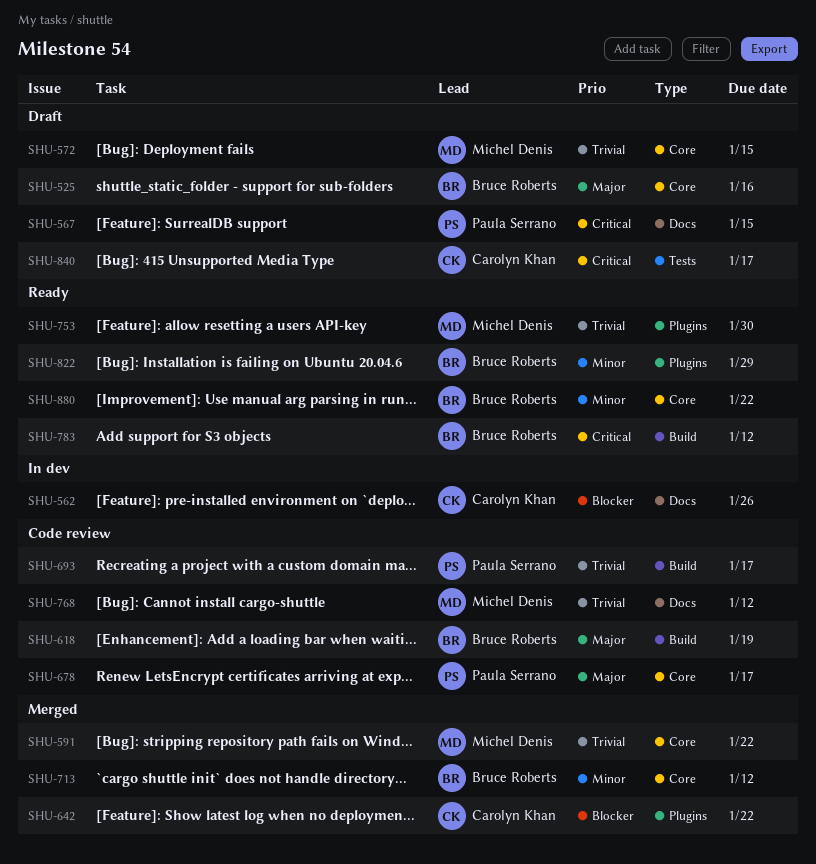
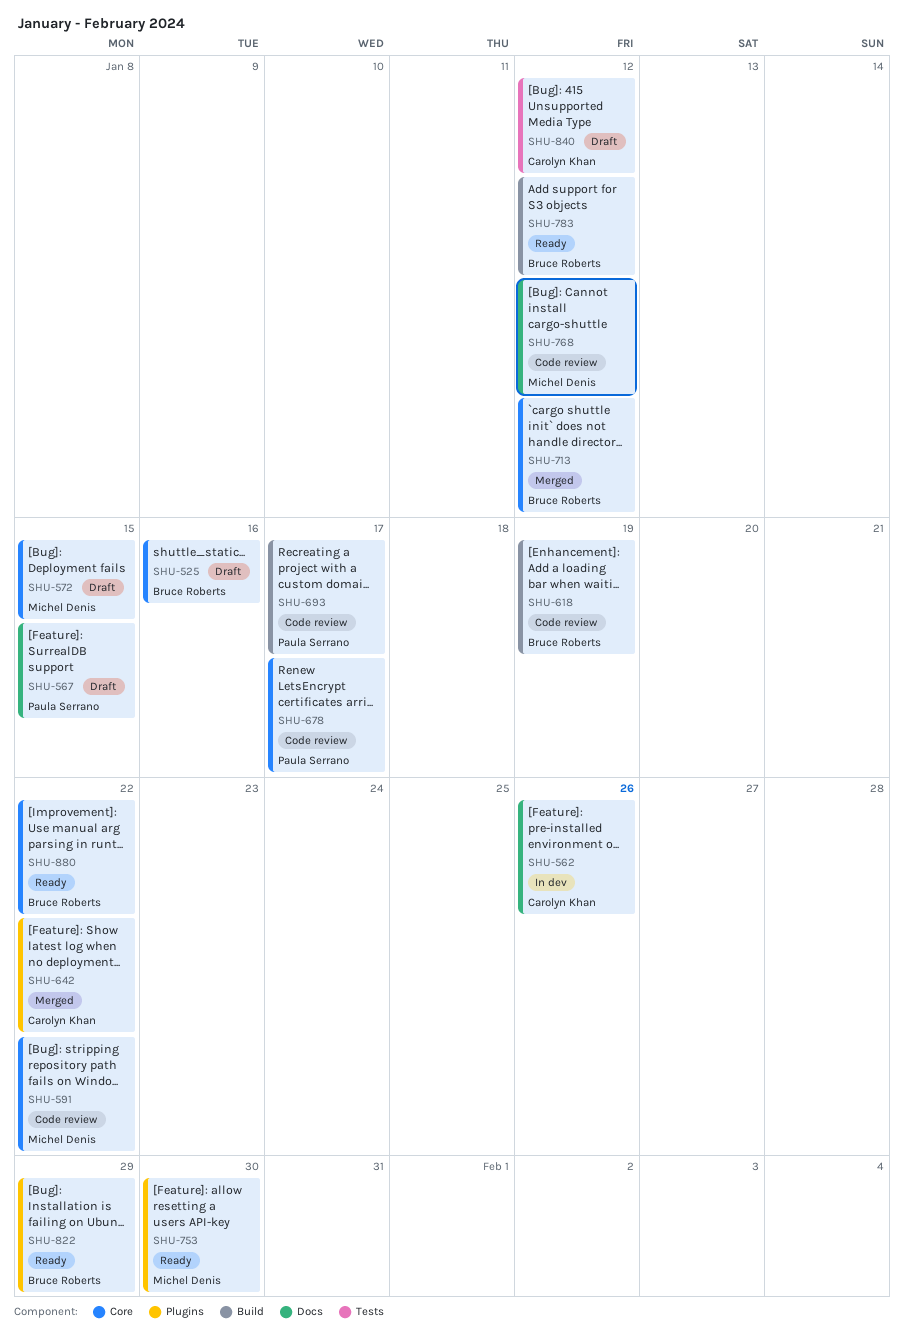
SHU-591, status: Merged -> Code review
SHU-840, due: Jan 17 -> Jan 12

